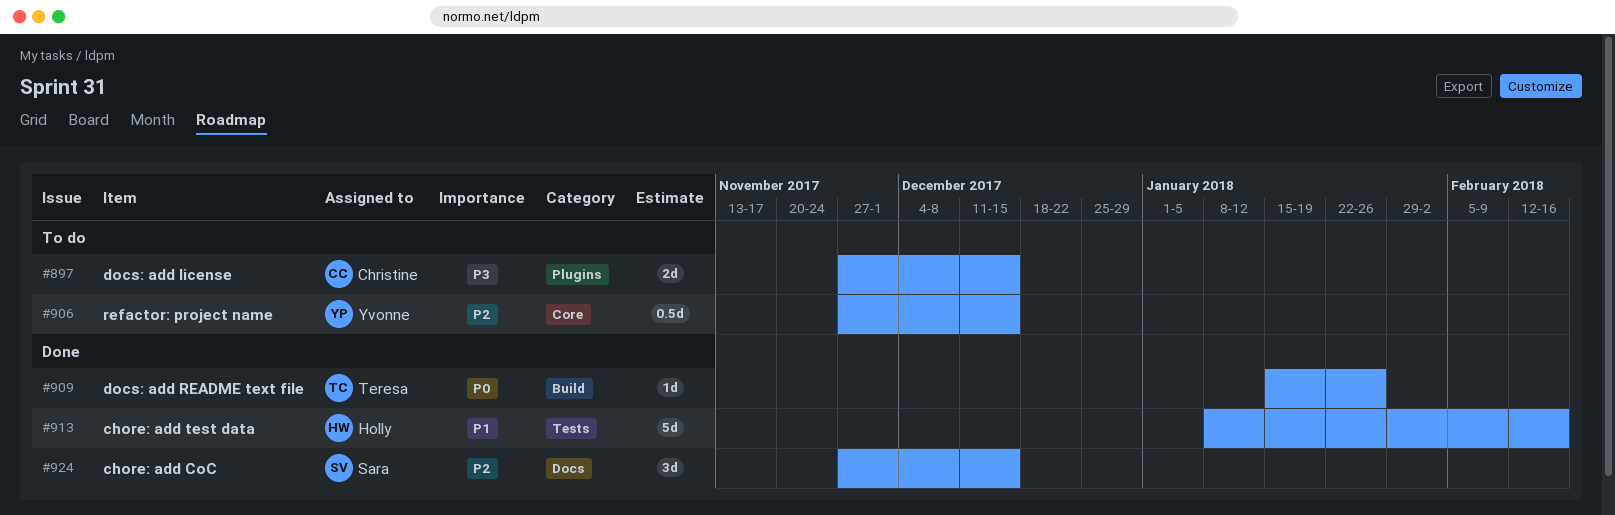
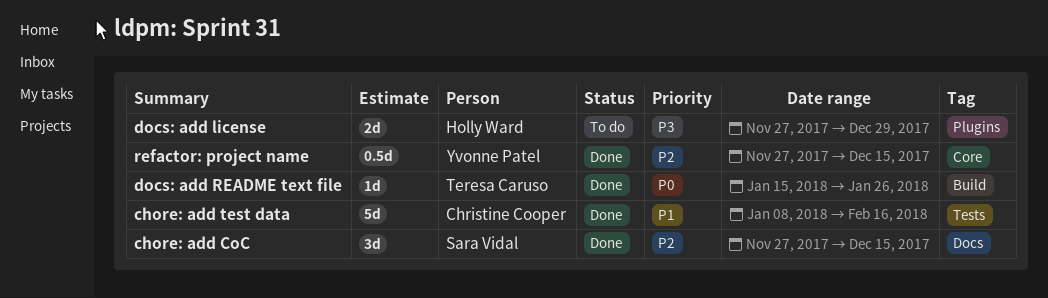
chore: add test data, owner: Holly Ward -> Christine Cooper
docs: add license, owner: Christine Cooper -> Holly Ward
docs: add license, due: Dec 15 -> Dec 29
refactor: project name, status: To do -> Done

